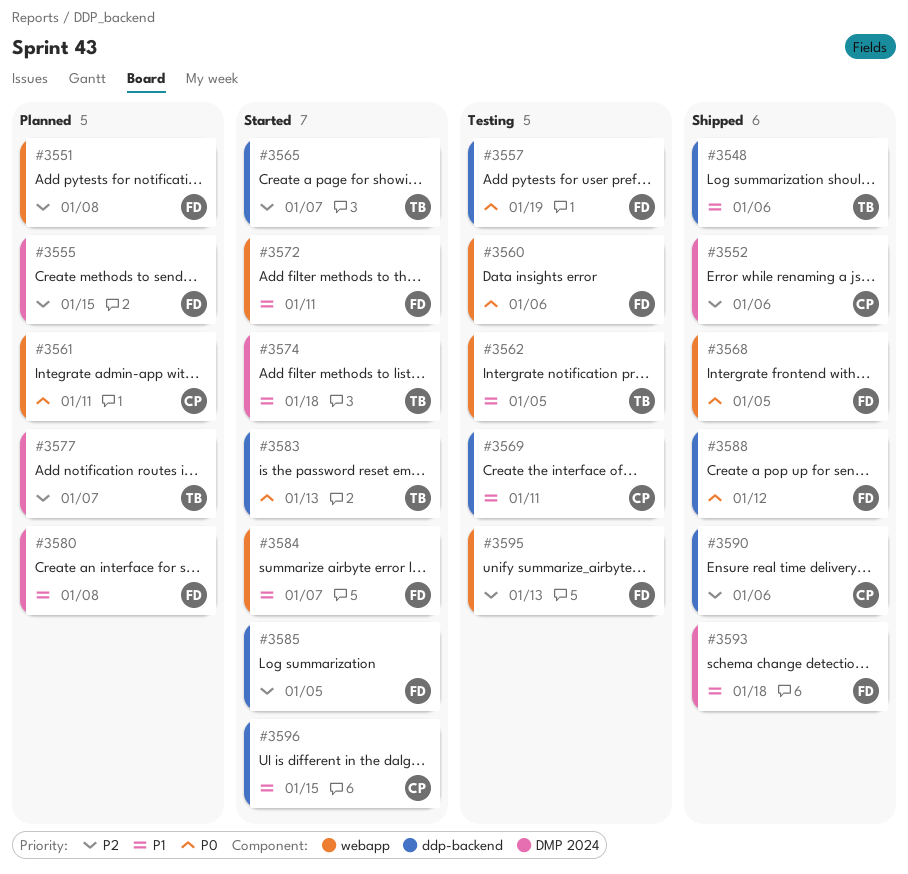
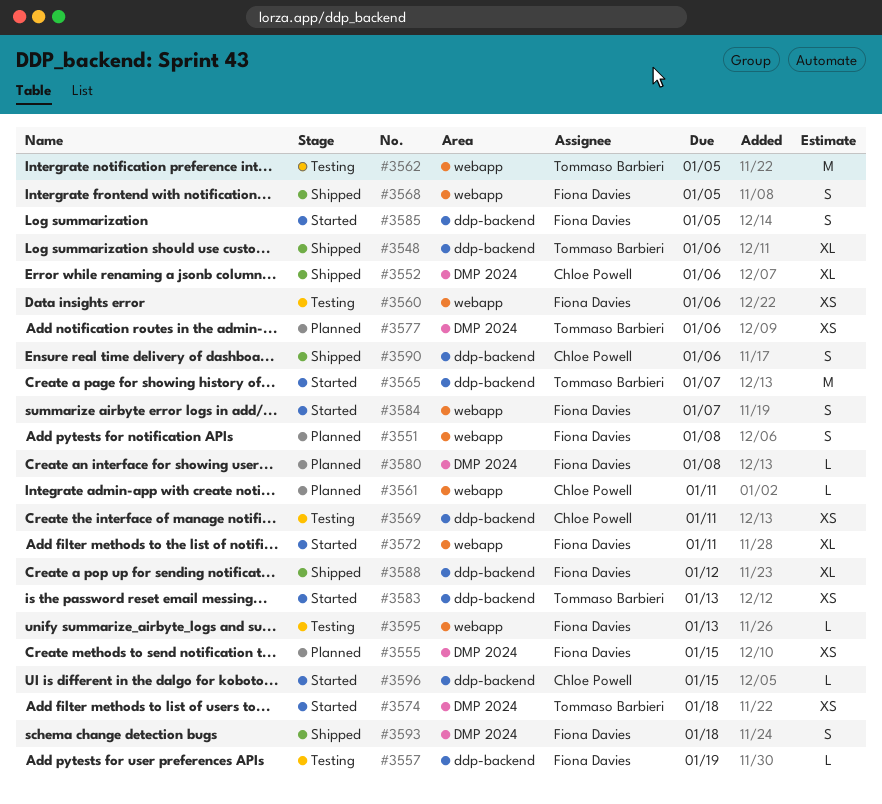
#3577, due: Jan 7 -> Jan 6

